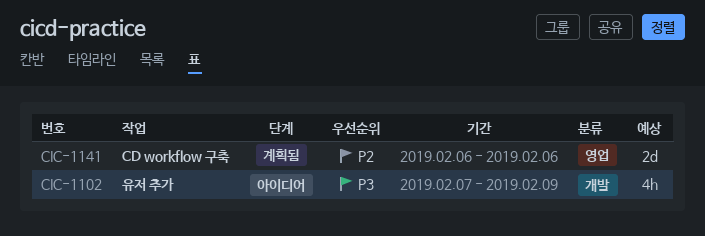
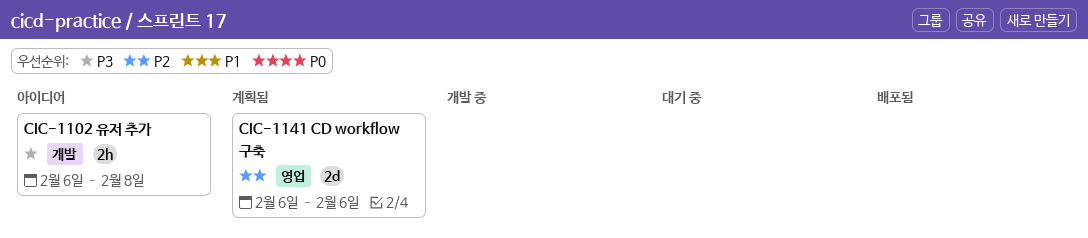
CIC-1102, estimate: 4h -> 2h
CIC-1102, start: Feb 7 -> Feb 6
CIC-1102, due: Feb 9 -> Feb 8

